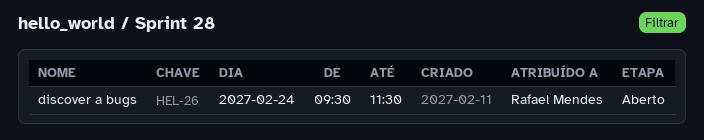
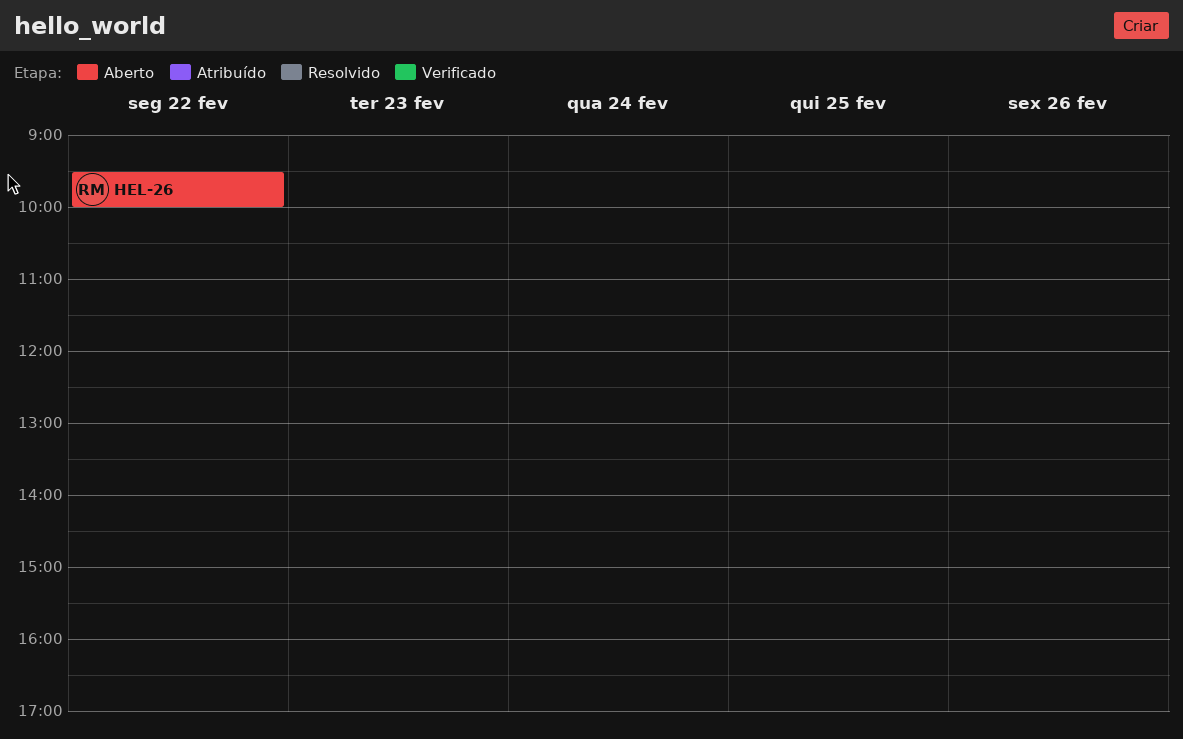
HEL-26, day: Feb 24 -> Feb 22
HEL-26, ends: 11:30 -> 10:00

